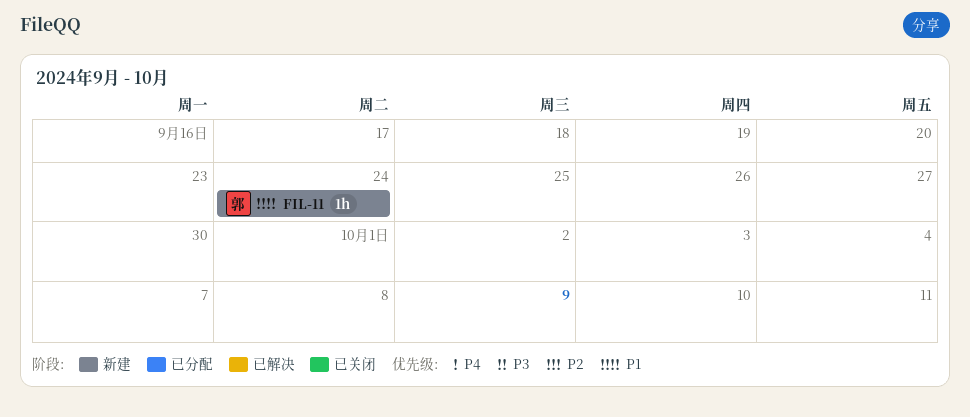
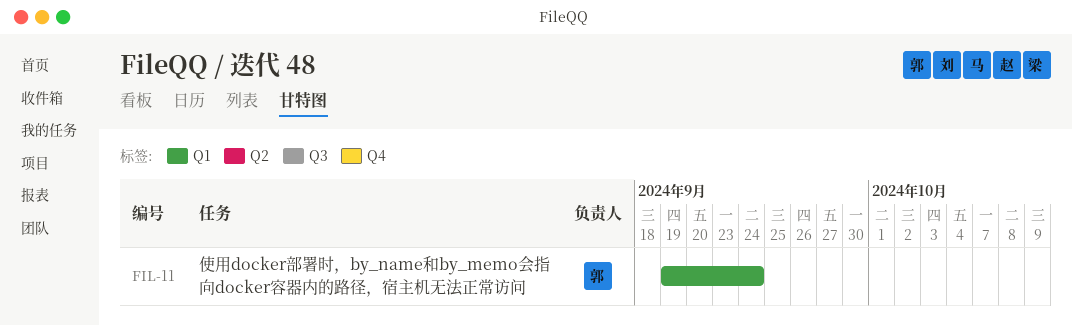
FIL-11, start: Sep 24 -> Sep 19

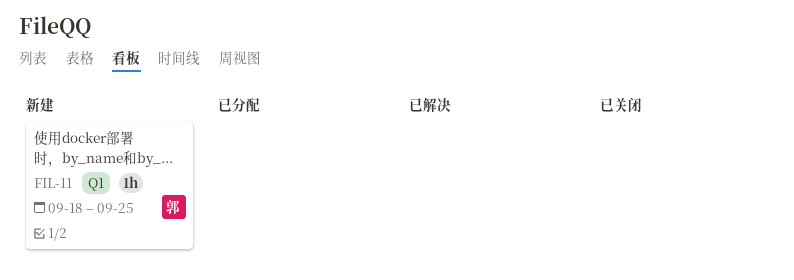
FIL-11, start: Sep 19 -> Sep 18
FIL-11, due: Sep 24 -> Sep 25

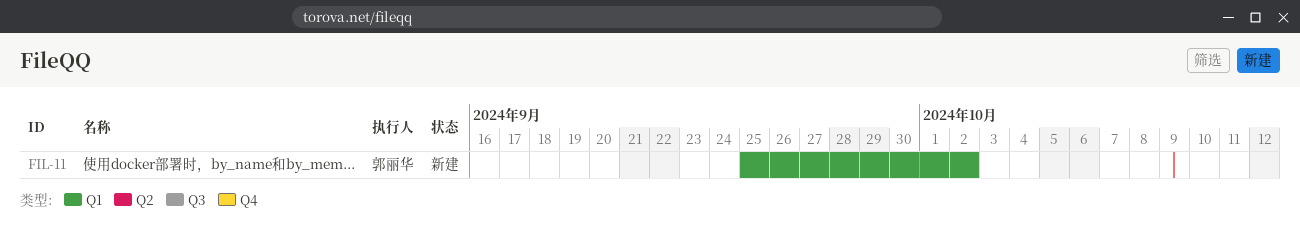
FIL-11, start: Sep 18 -> Sep 25
FIL-11, due: Sep 25 -> Oct 2

